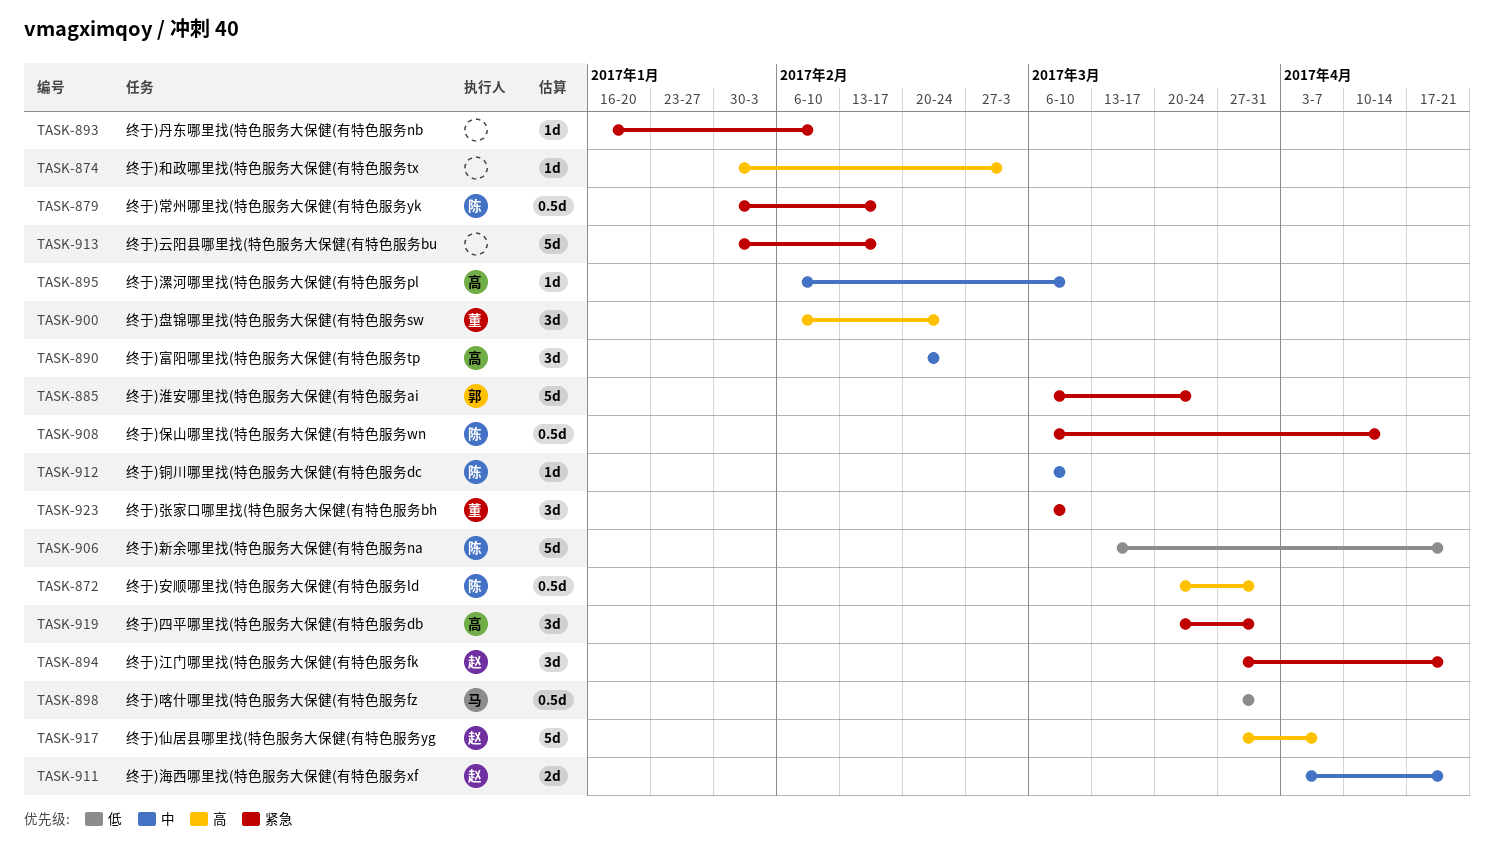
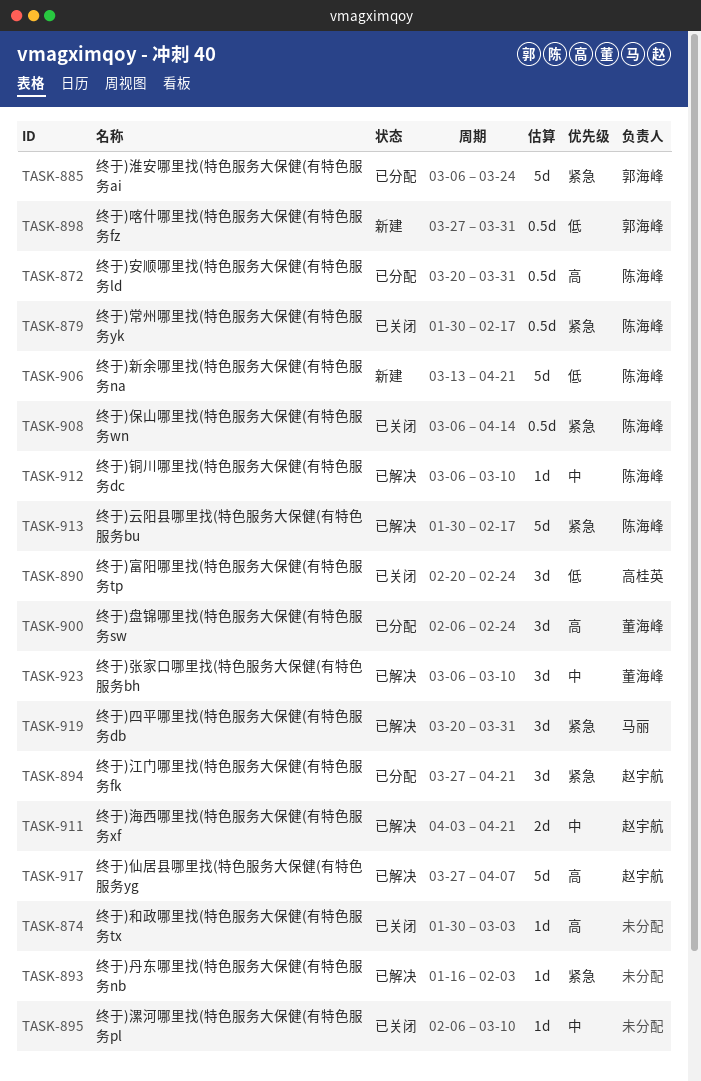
TASK-890, priority: 中 -> 低
TASK-893, due: Feb 10 -> Feb 3
TASK-895, owner: 高桂英 -> none
TASK-898, owner: 马丽 -> 郭海峰
TASK-913, owner: none -> 陈海峰
TASK-919, owner: 高桂英 -> 马丽
TASK-923, priority: 紧急 -> 中

